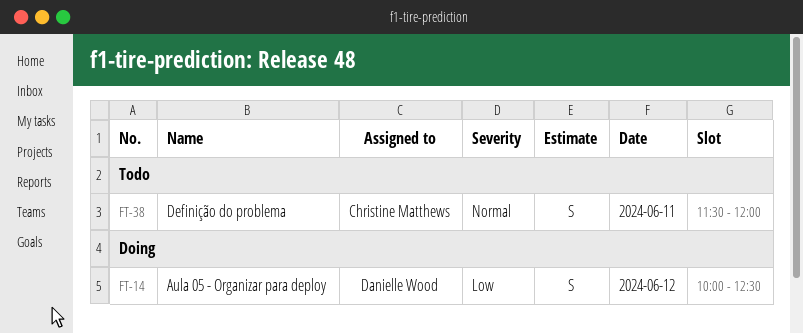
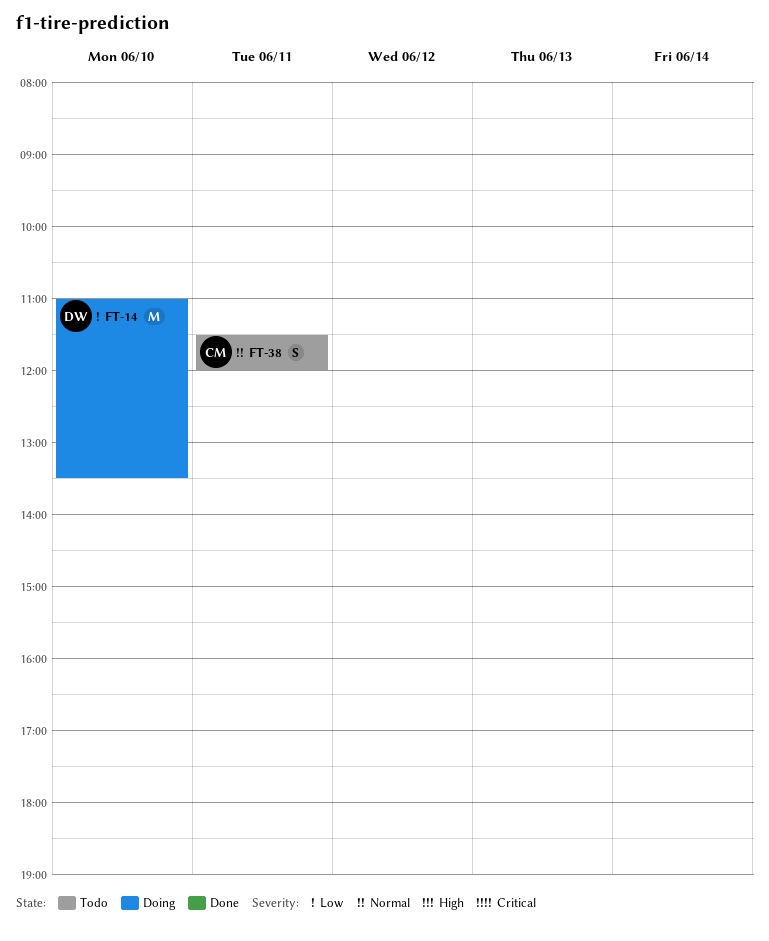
FT-14, estimate: S -> M
FT-14, day: Jun 12 -> Jun 10
FT-14, begins: 10:00 -> 11:00
FT-14, ends: 12:30 -> 13:30

